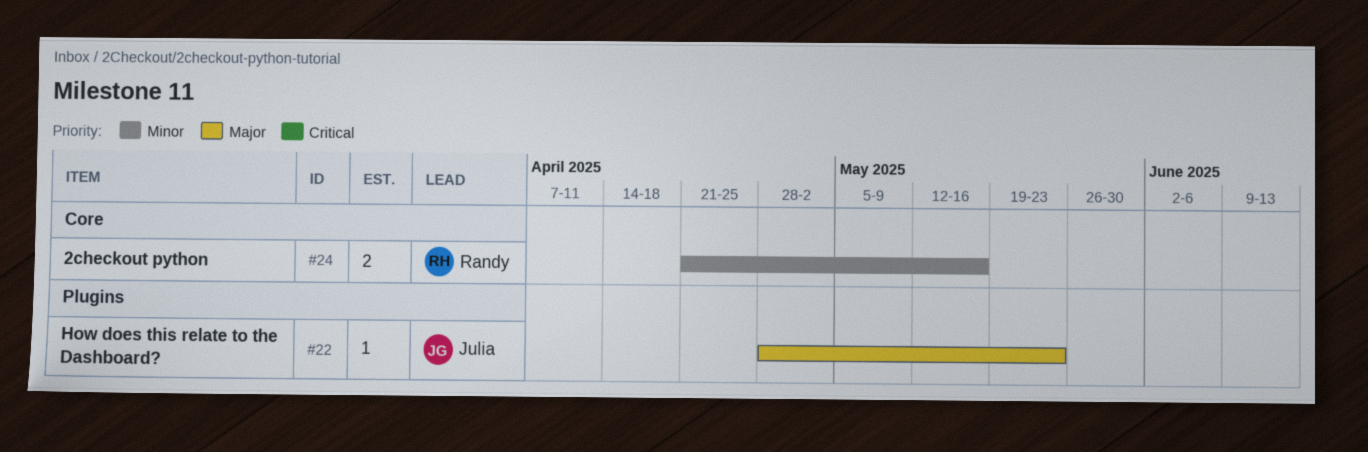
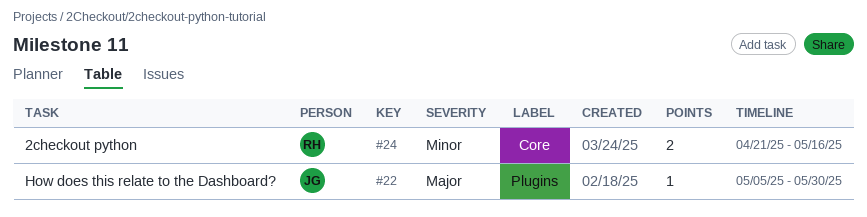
#22, start: Apr 28 -> May 5
#22, due: May 23 -> May 30

